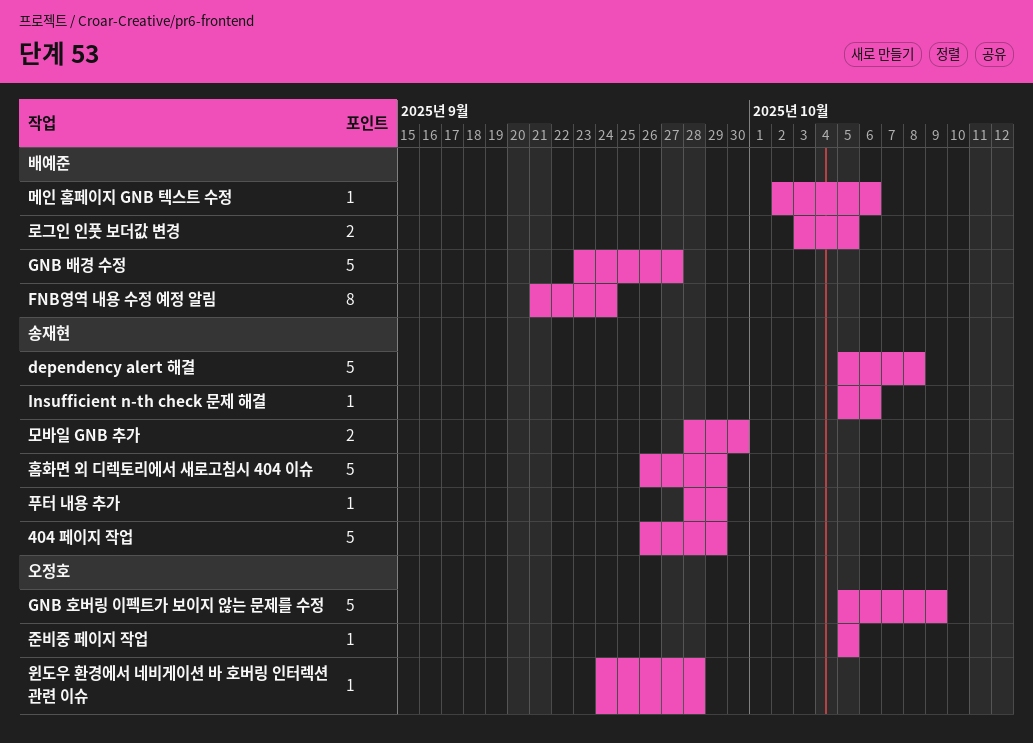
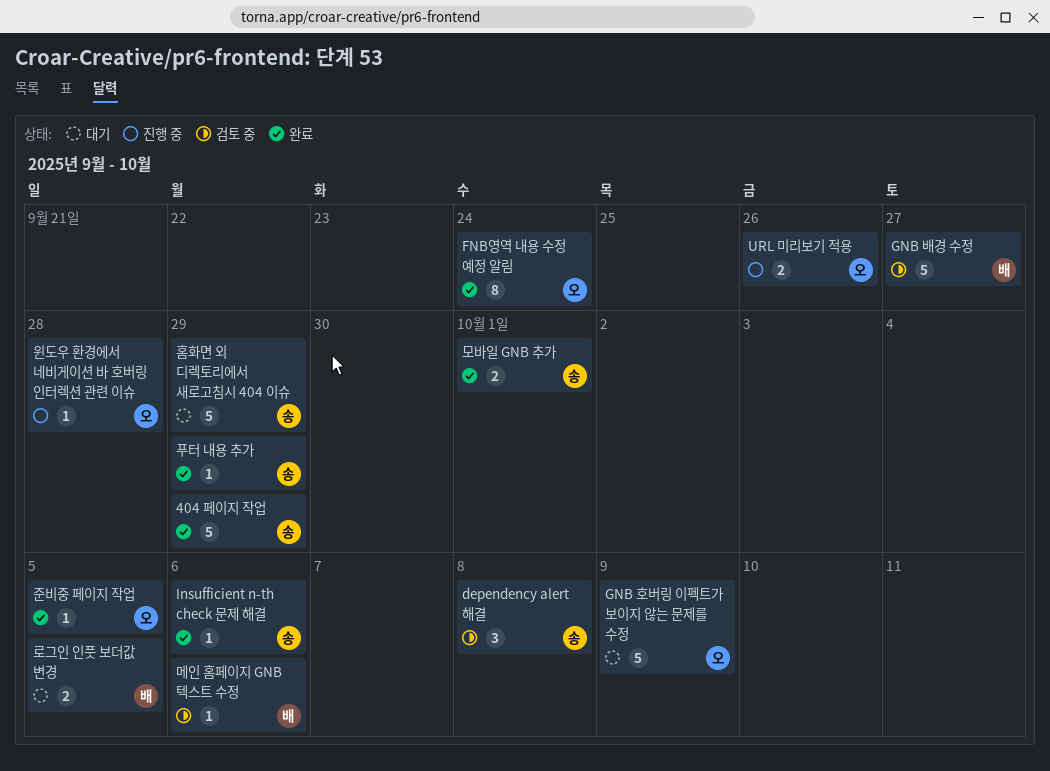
dependency alert 해결, estimate: 5 -> 3
FNB영역 내용 수정 예정 알림, owner: 배예준 -> 오정호
URL 미리보기 적용: none -> present
모바일 GNB 추가, due: Sep 30 -> Oct 1

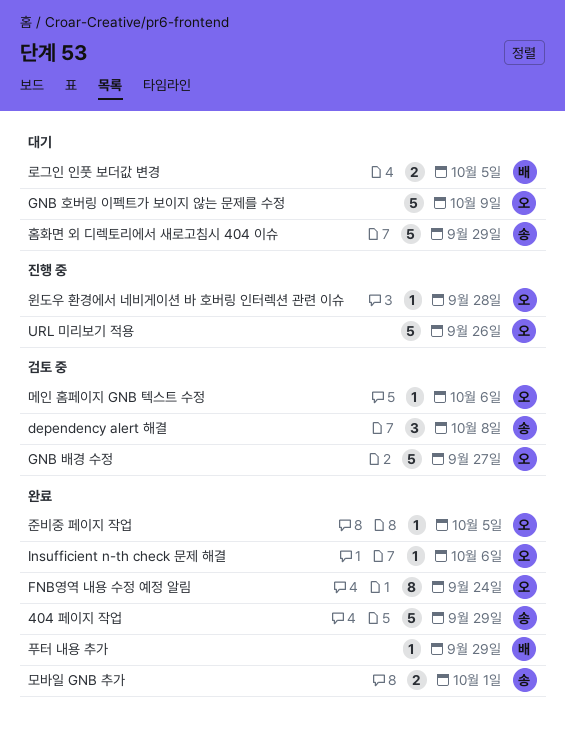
GNB 배경 수정, owner: 배 -> 오
Insufficient n-th check 문제 해결, owner: 송 -> 오
URL 미리보기 적용, estimate: 2 -> 5
메인 홈페이지 GNB 텍스트 수정, owner: 배 -> 오
푸터 내용 추가, owner: 송 -> 배

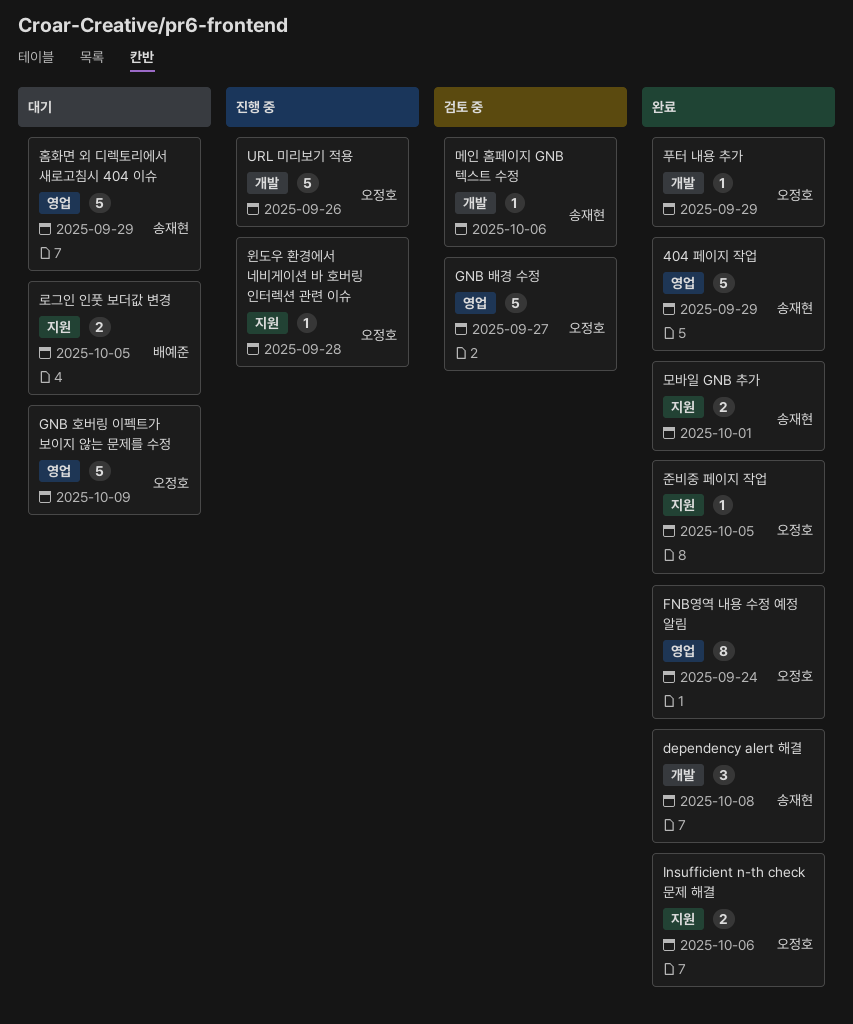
dependency alert 해결, status: 검토 중 -> 완료
Insufficient n-th check 문제 해결, estimate: 1 -> 2
메인 홈페이지 GNB 텍스트 수정, owner: 오정호 -> 송재현
푸터 내용 추가, owner: 배예준 -> 오정호

